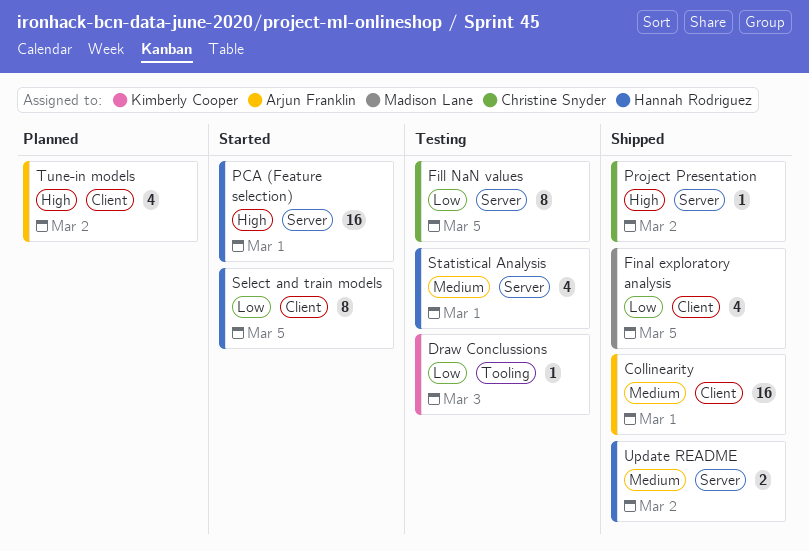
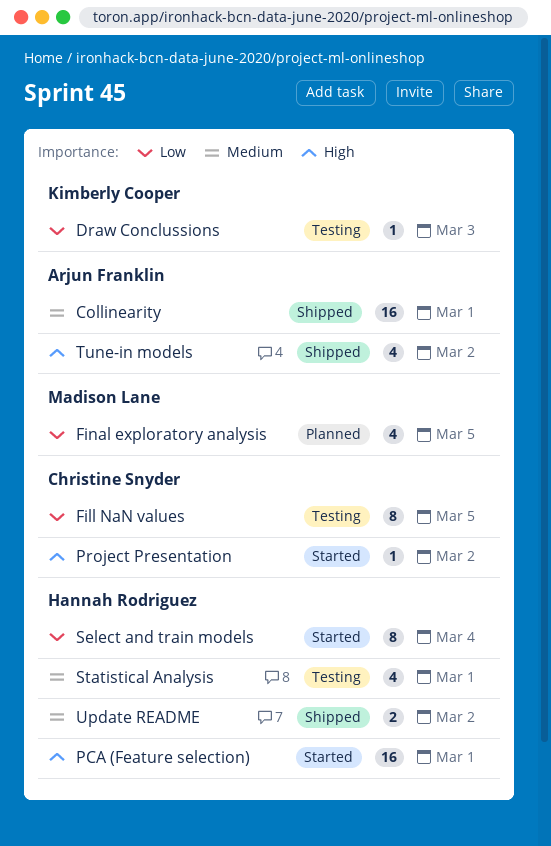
Final exploratory analysis, status: Shipped -> Planned
Project Presentation, status: Shipped -> Started
Select and train models, due: Mar 5 -> Mar 4
Tune-in models, status: Planned -> Shipped

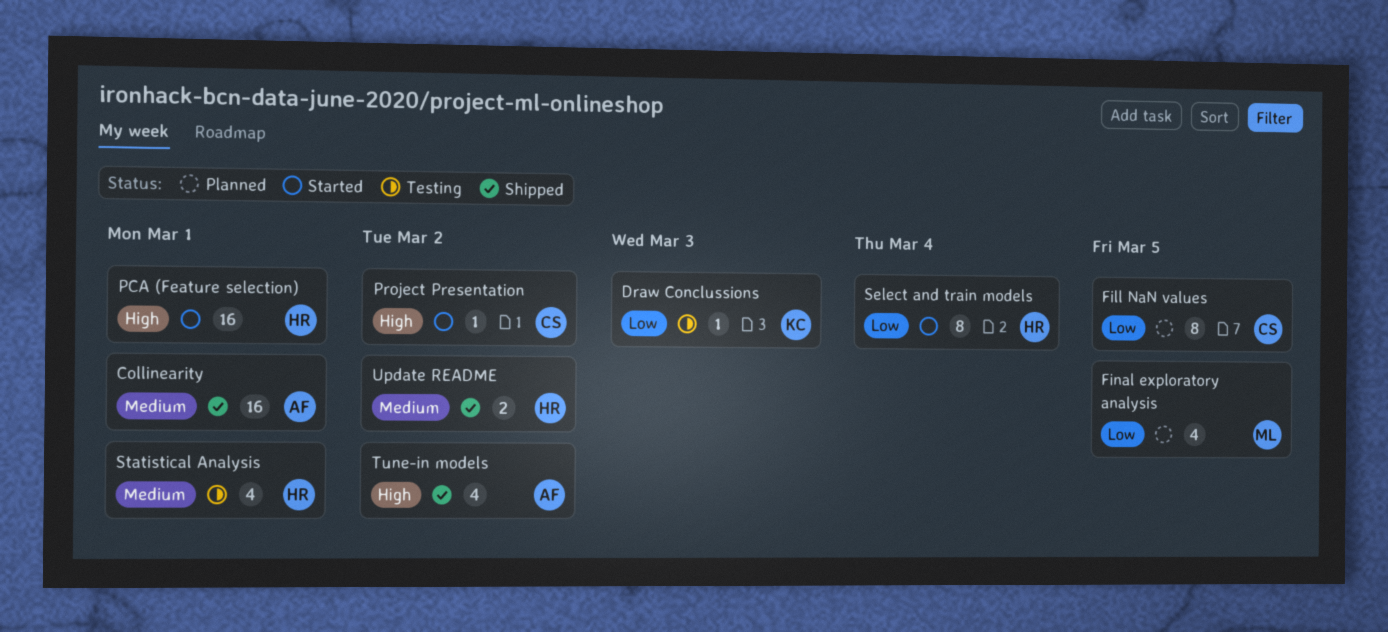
Fill NaN values, status: Testing -> Planned

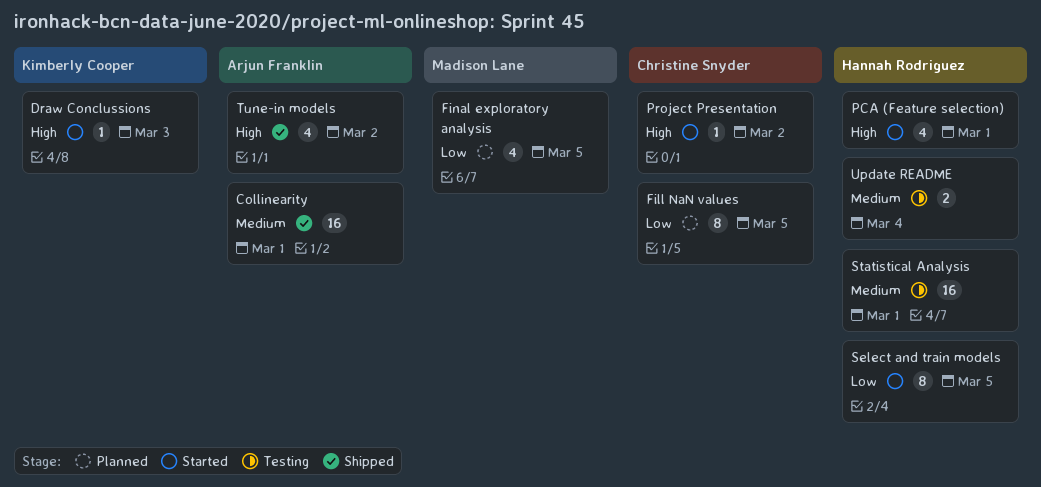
Draw Conclussions, status: Testing -> Started
Draw Conclussions, priority: Low -> High
PCA (Feature selection), estimate: 16 -> 4
Select and train models, due: Mar 4 -> Mar 5
Statistical Analysis, estimate: 4 -> 16
Update README, status: Shipped -> Testing
Update README, due: Mar 2 -> Mar 4

